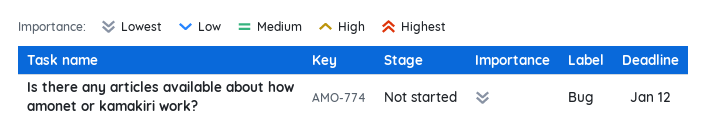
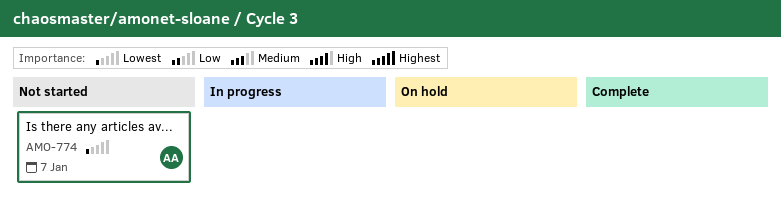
AMO-774, due: Jan 12 -> Jan 7

